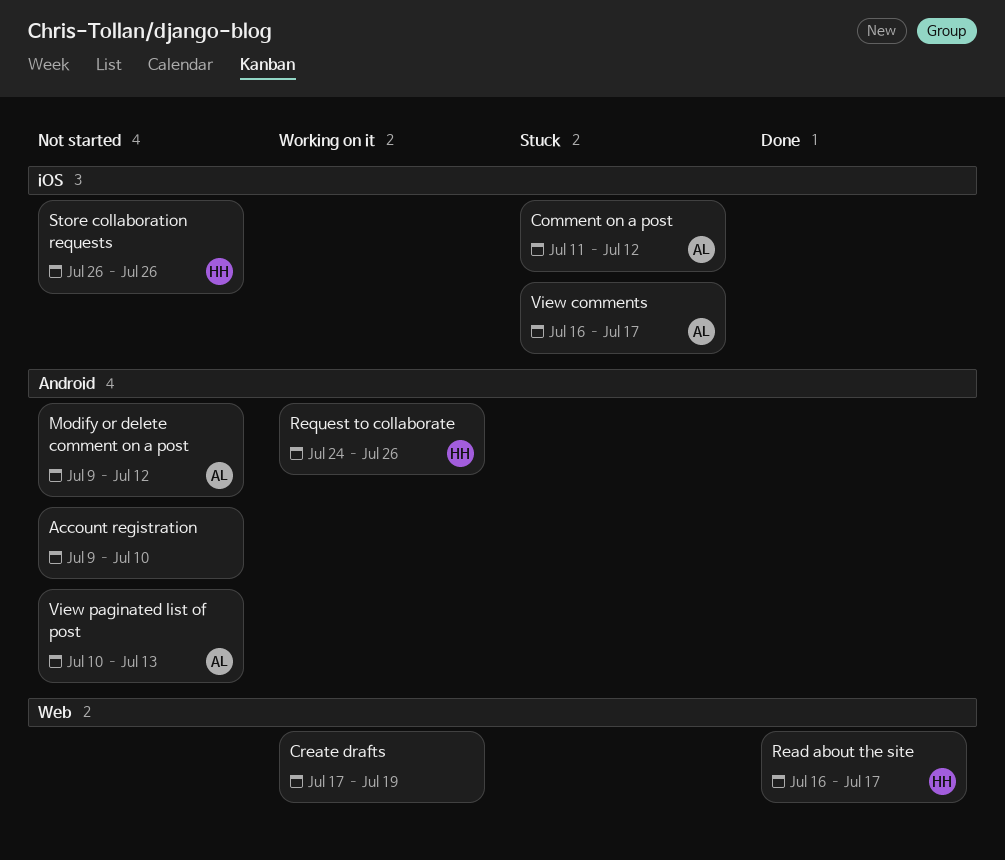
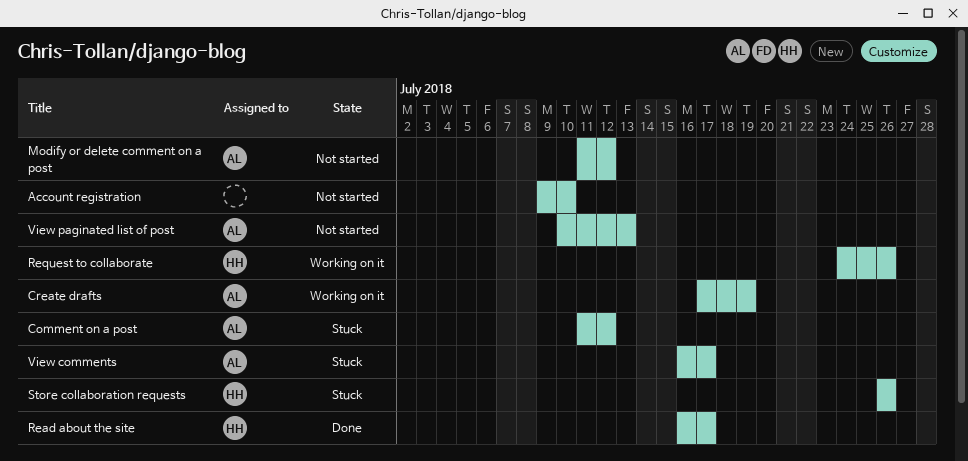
Create drafts, owner: none -> AL
Modify or delete comment on a post, start: Jul 9 -> Jul 11
Store collaboration requests, status: Not started -> Stuck

